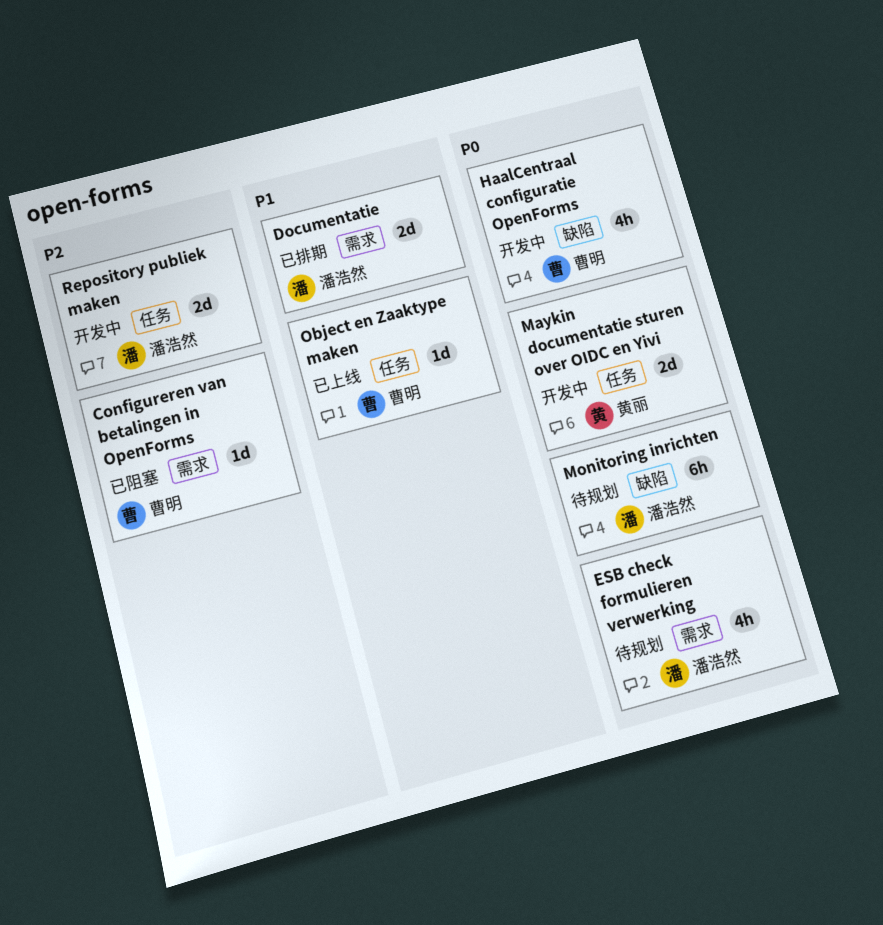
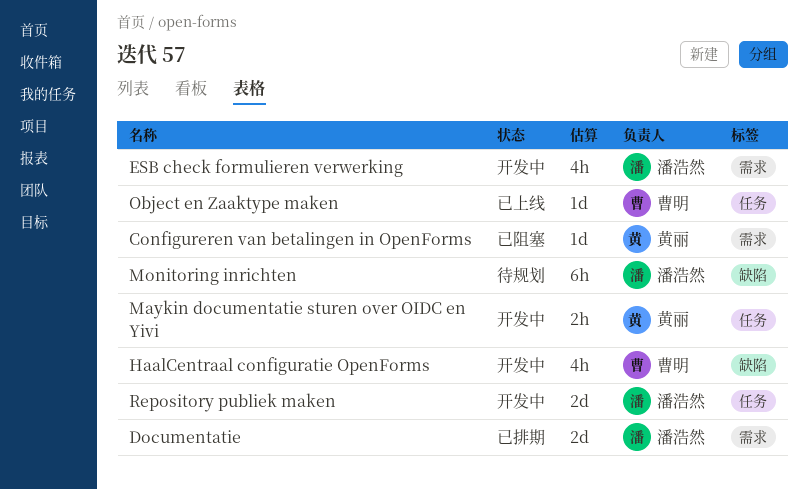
Configureren van betalingen in OpenForms, owner: 曹明 -> 黄丽
ESB check formulieren verwerking, status: 待规划 -> 开发中
Maykin documentatie sturen over OIDC en Yivi, estimate: 2d -> 2h

